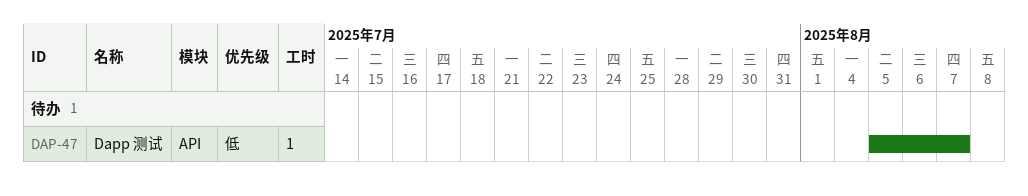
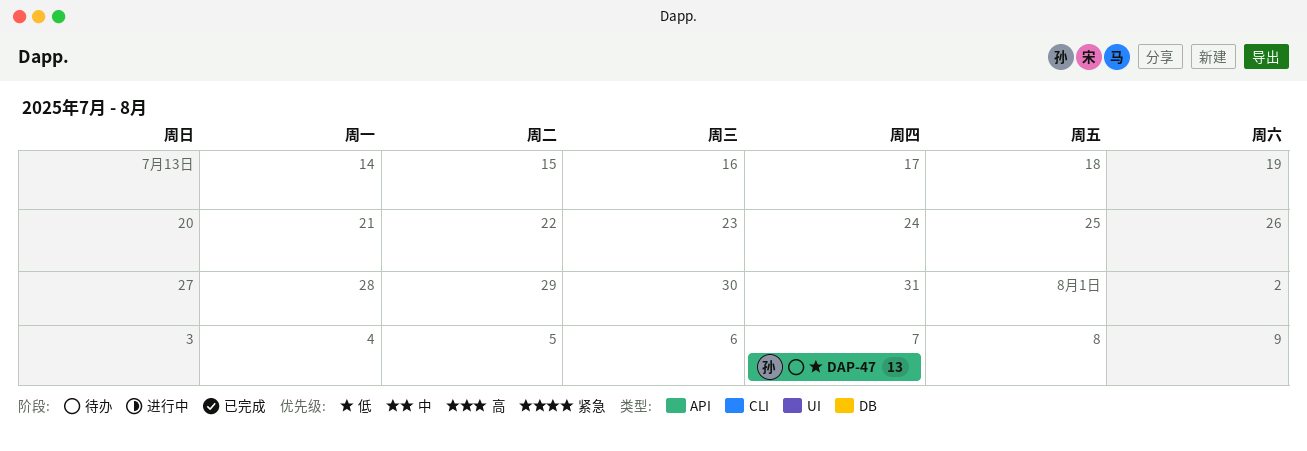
DAP-47, estimate: 1 -> 13
DAP-47, start: Aug 5 -> Aug 7

